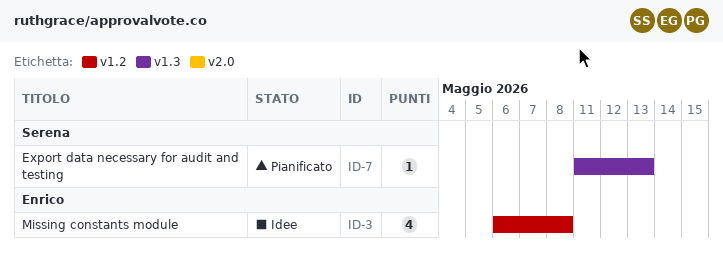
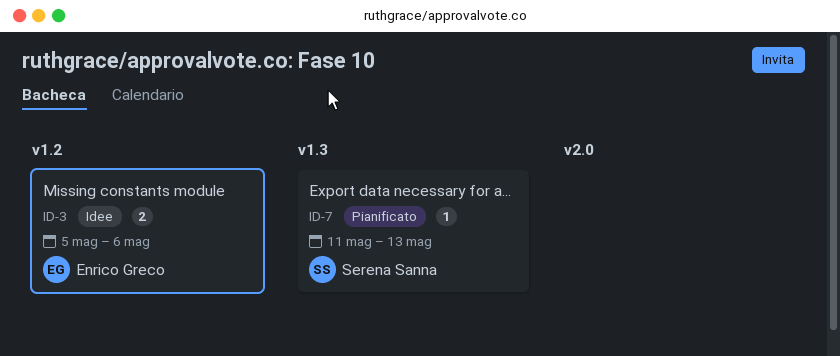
ID-3, estimate: 4 -> 2
ID-3, start: May 6 -> May 5
ID-3, due: May 8 -> May 6

